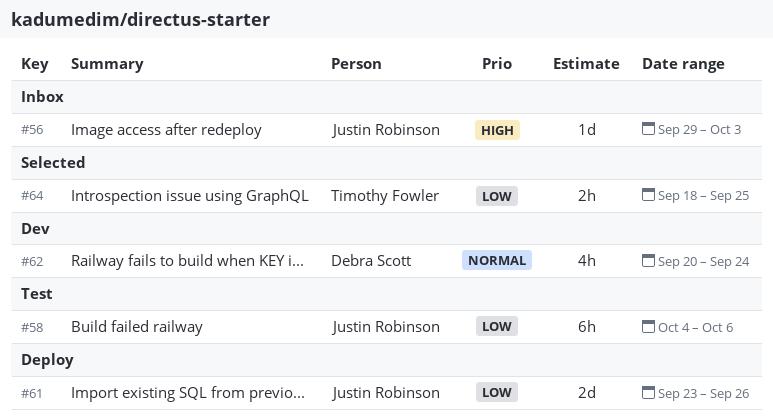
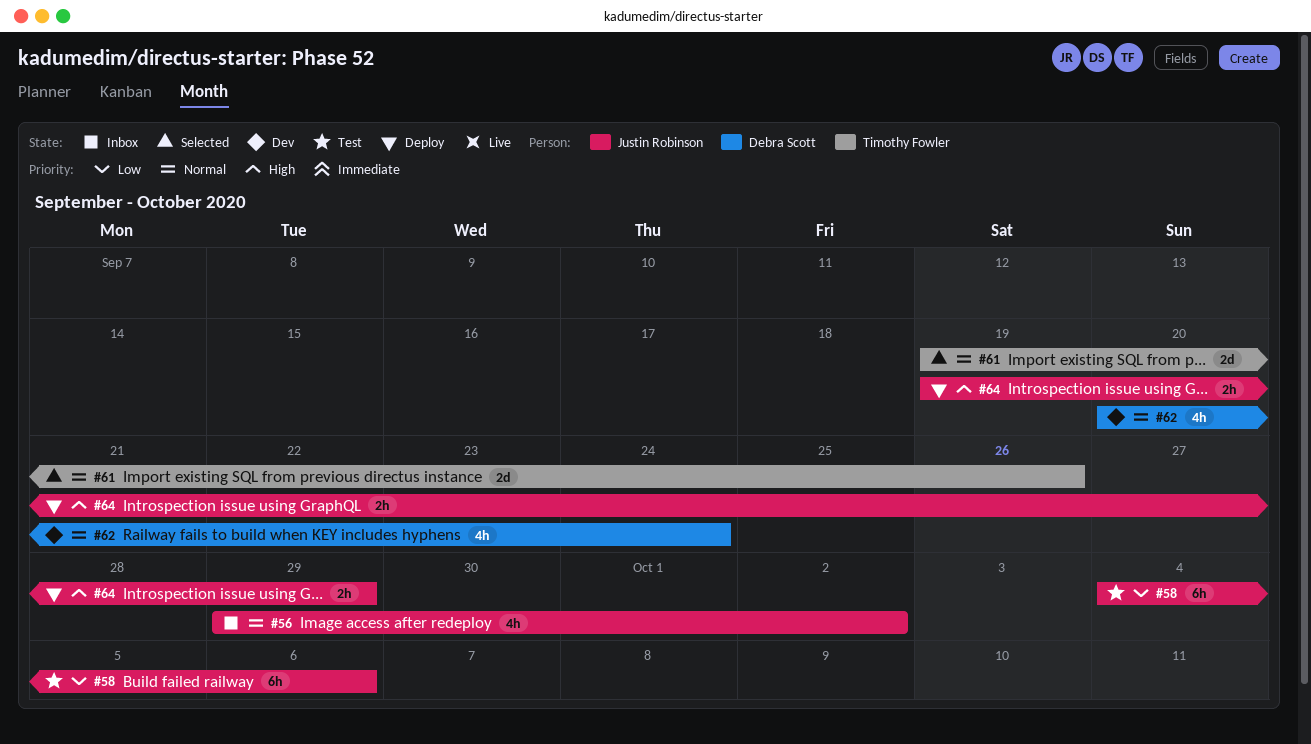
#56, priority: High -> Normal
#56, estimate: 1d -> 4h
#56, due: Oct 3 -> Oct 2
#61, status: Deploy -> Selected
#61, owner: Justin Robinson -> Timothy Fowler
#61, priority: Low -> Normal
#61, start: Sep 23 -> Sep 19
#64, status: Selected -> Deploy
#64, owner: Timothy Fowler -> Justin Robinson
#64, priority: Low -> High
#64, start: Sep 18 -> Sep 19
#64, due: Sep 25 -> Sep 29

